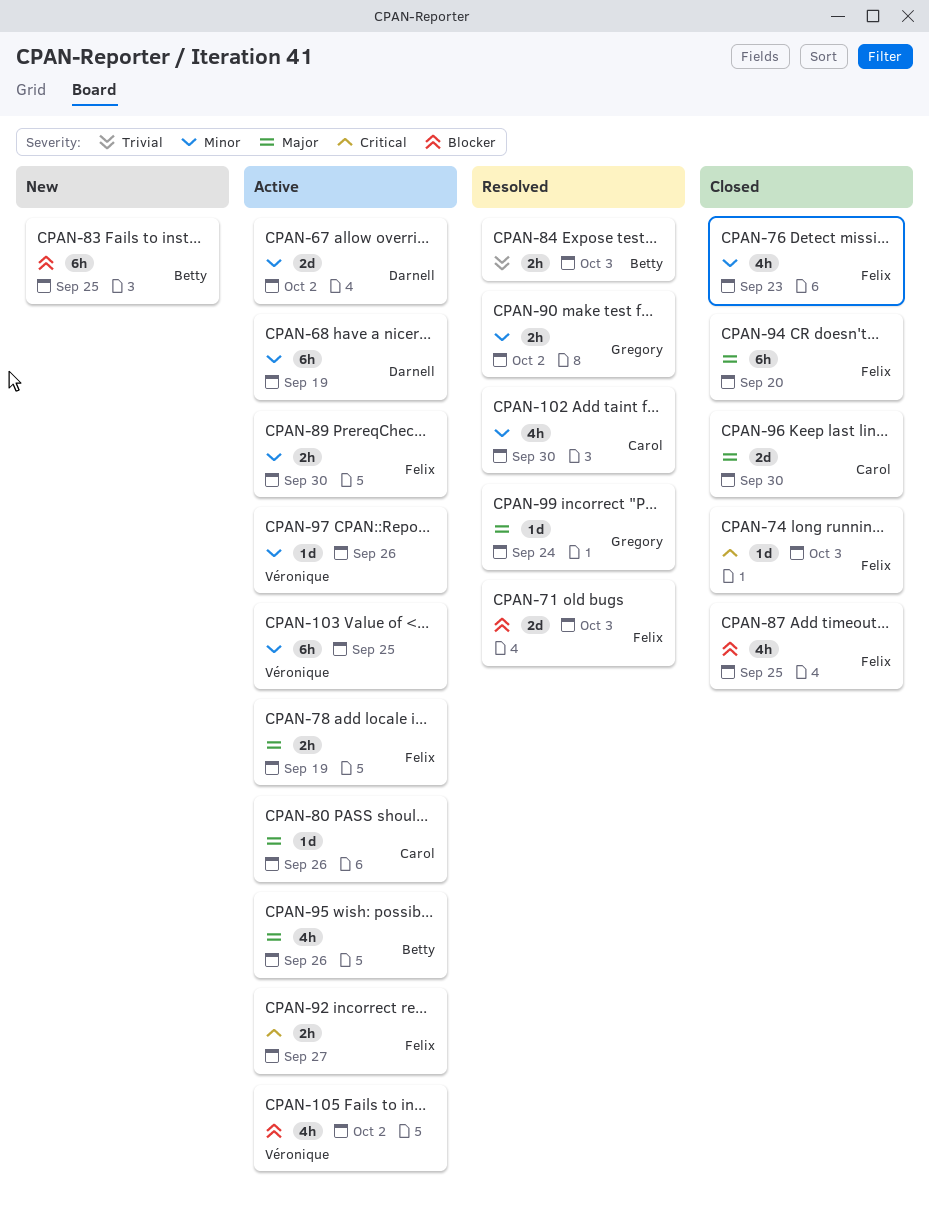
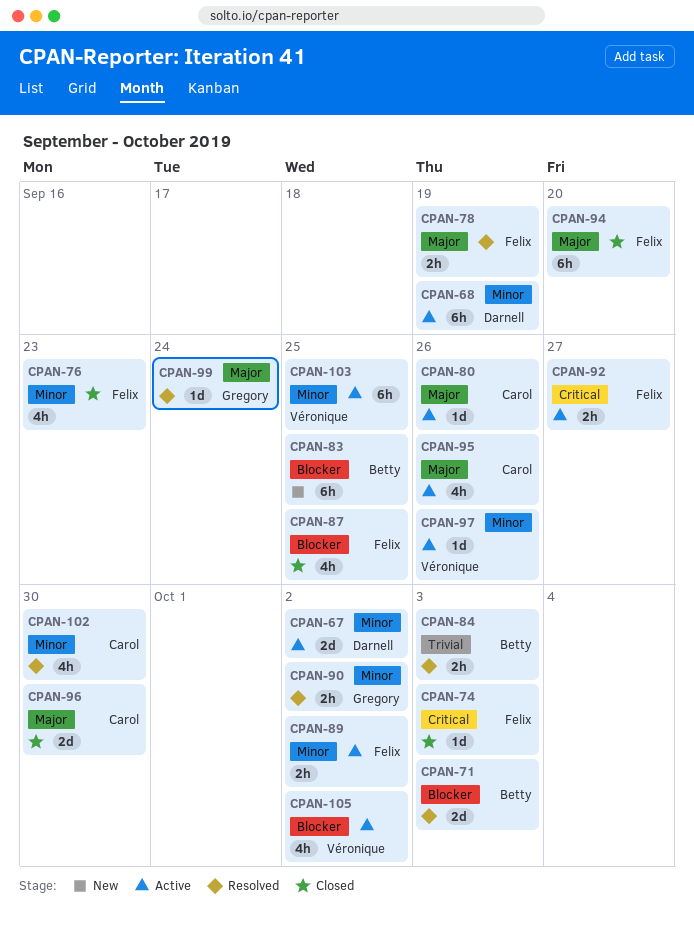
CPAN-71, owner: Felix -> Betty
CPAN-78, status: Active -> Resolved
CPAN-89, due: Sep 30 -> Oct 2
CPAN-95, owner: Betty -> Carol

